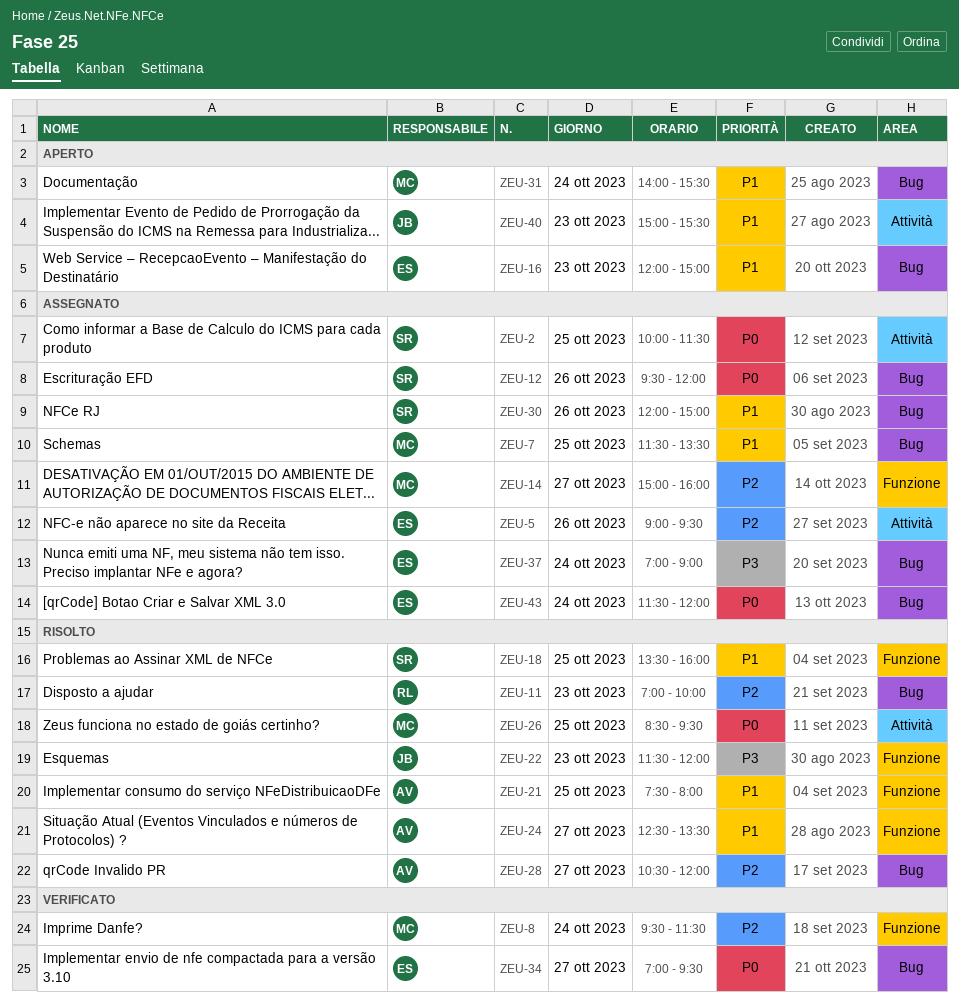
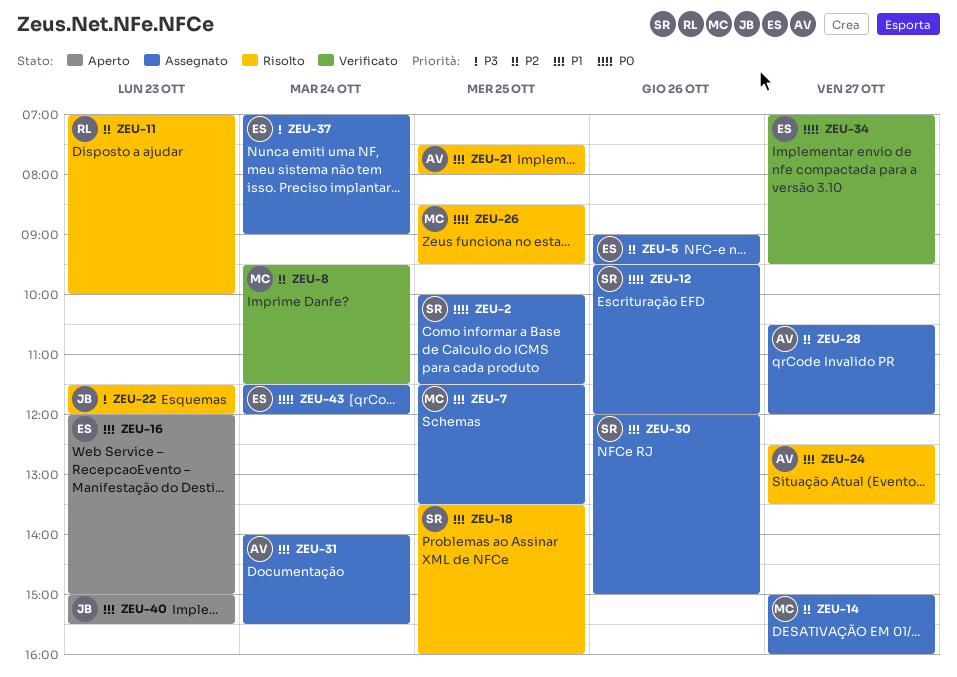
ZEU-28, status: Risolto -> Assegnato
ZEU-31, status: Aperto -> Assegnato
ZEU-31, owner: MC -> AV

